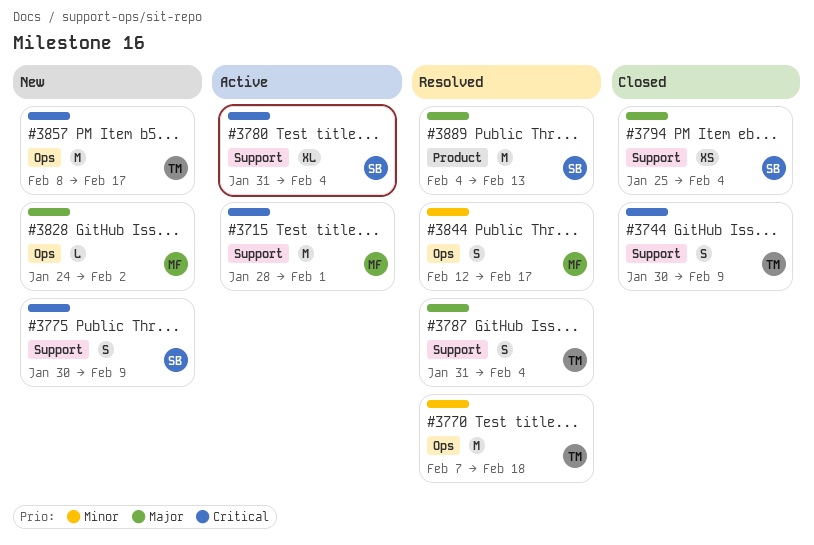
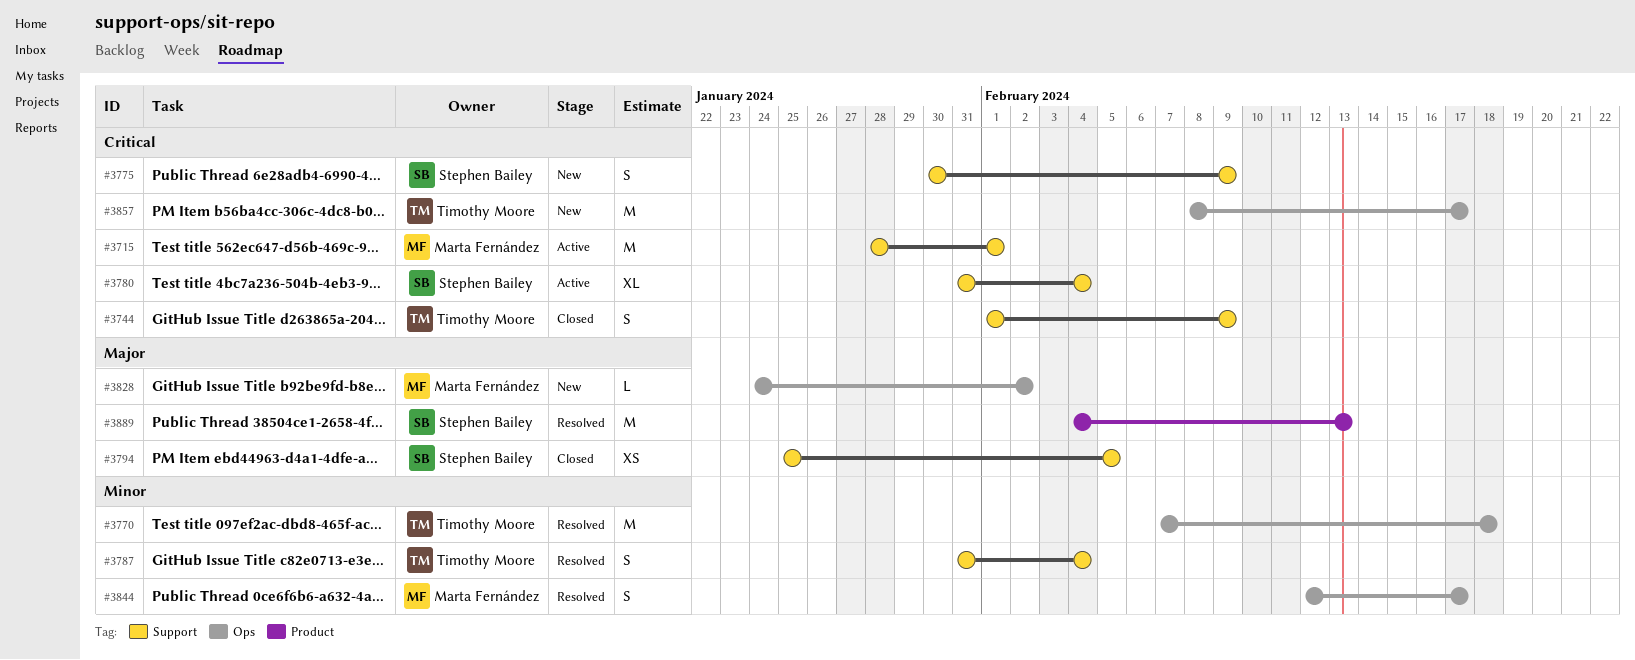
#3744, start: Jan 30 -> Feb 1
#3787, priority: Major -> Minor
#3794, due: Feb 4 -> Feb 5

